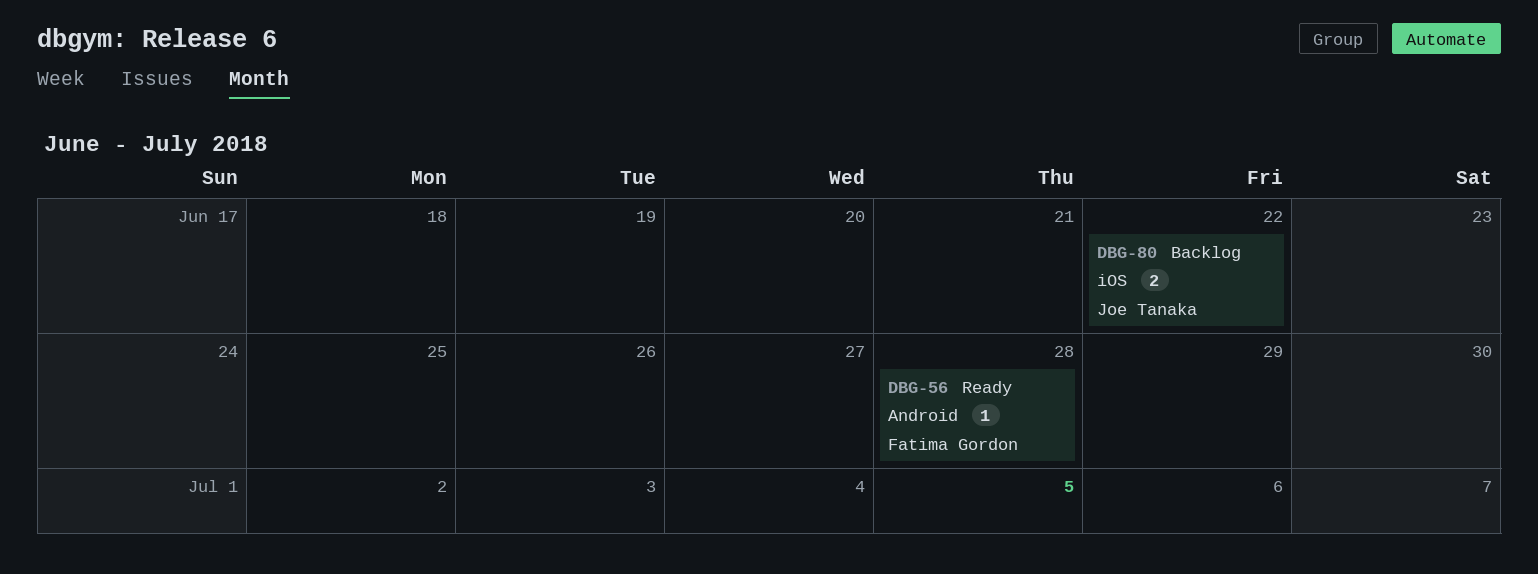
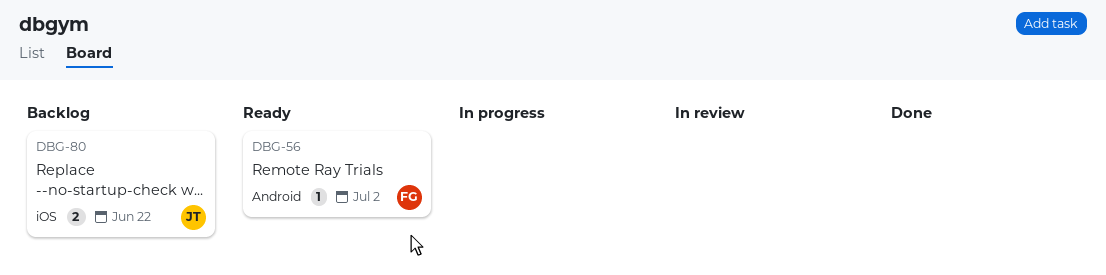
DBG-56, due: Jun 28 -> Jul 2

